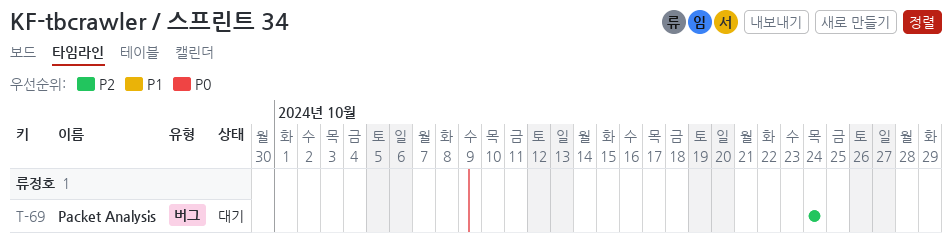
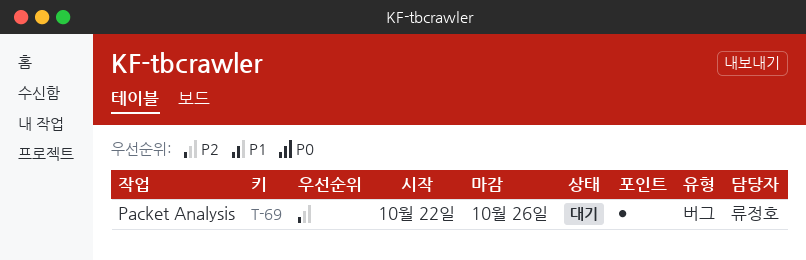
T-69, start: Oct 24 -> Oct 22
T-69, due: Oct 24 -> Oct 26

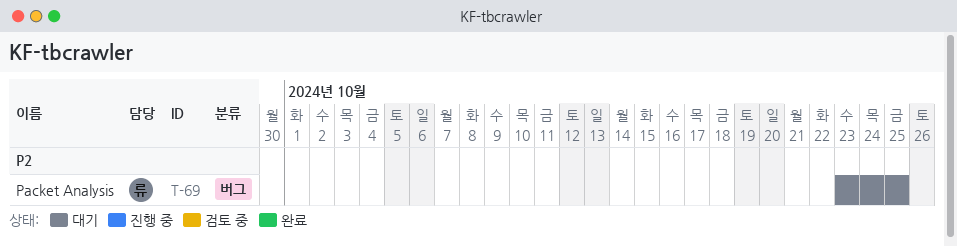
T-69, start: Oct 22 -> Oct 23
T-69, due: Oct 26 -> Oct 25

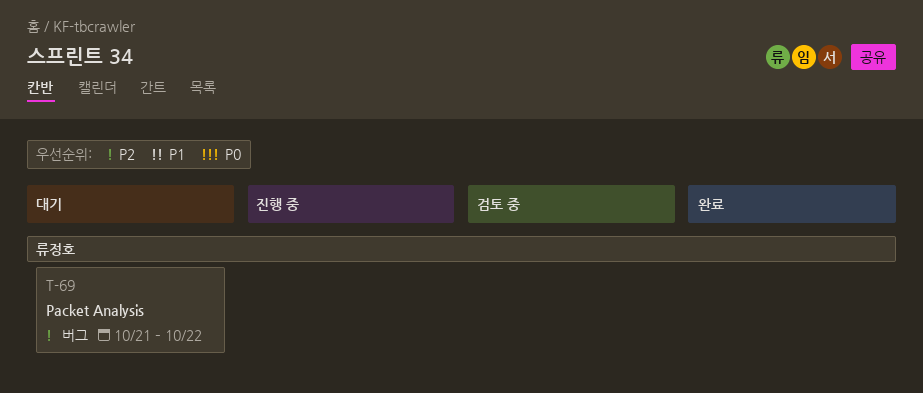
T-69, start: Oct 23 -> Oct 21
T-69, due: Oct 25 -> Oct 22

